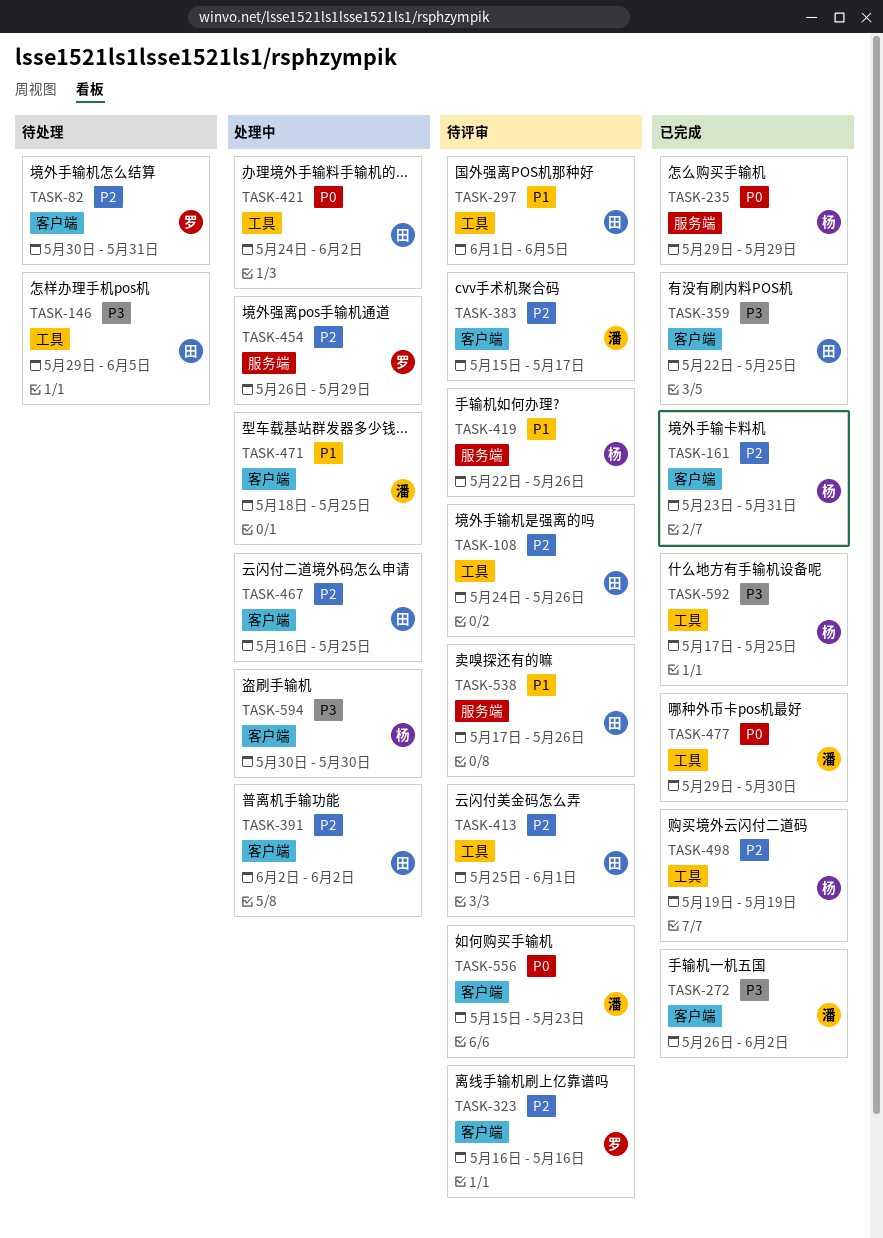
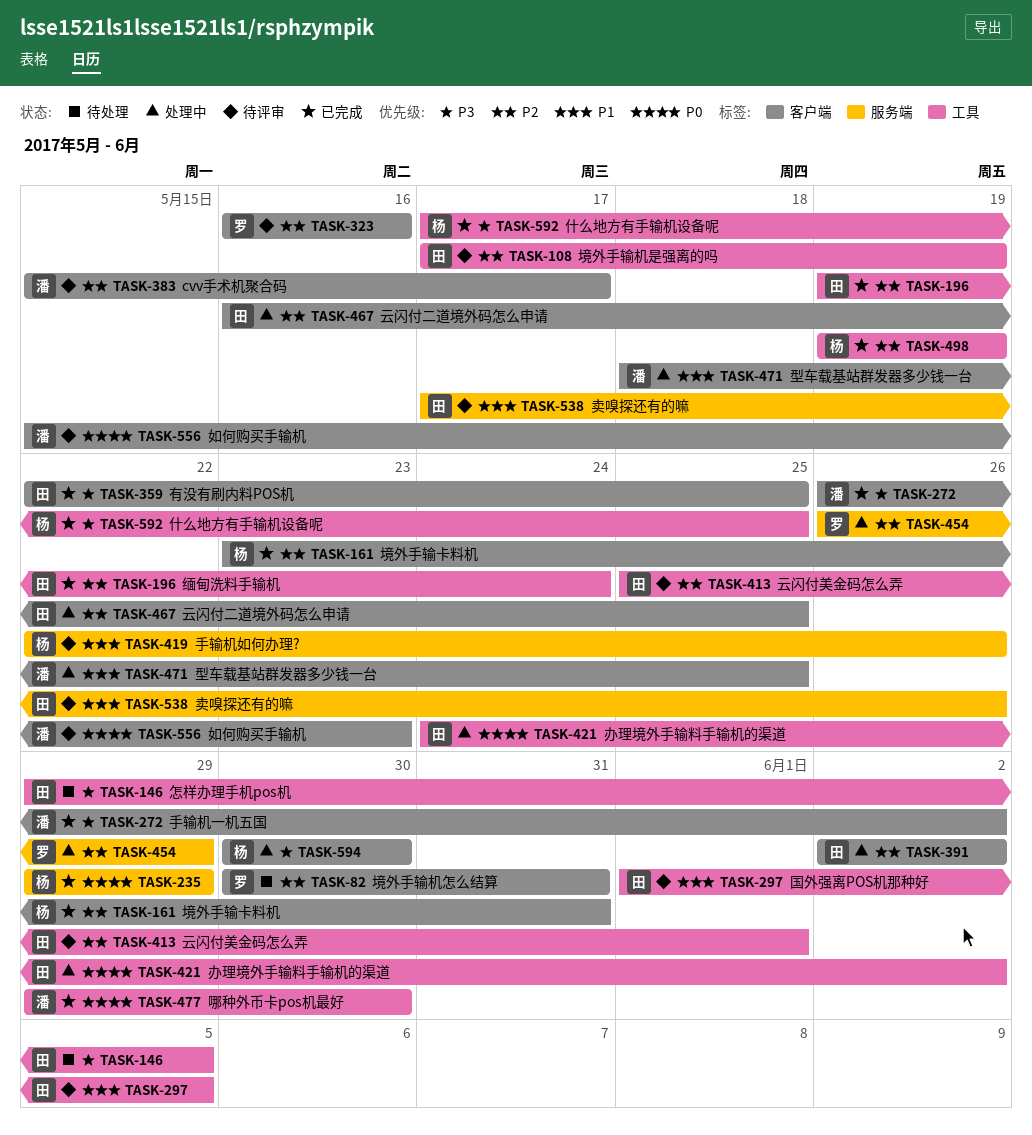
TASK-108, start: May 24 -> May 17
TASK-108, due: May 26 -> May 19
TASK-196: none -> present

